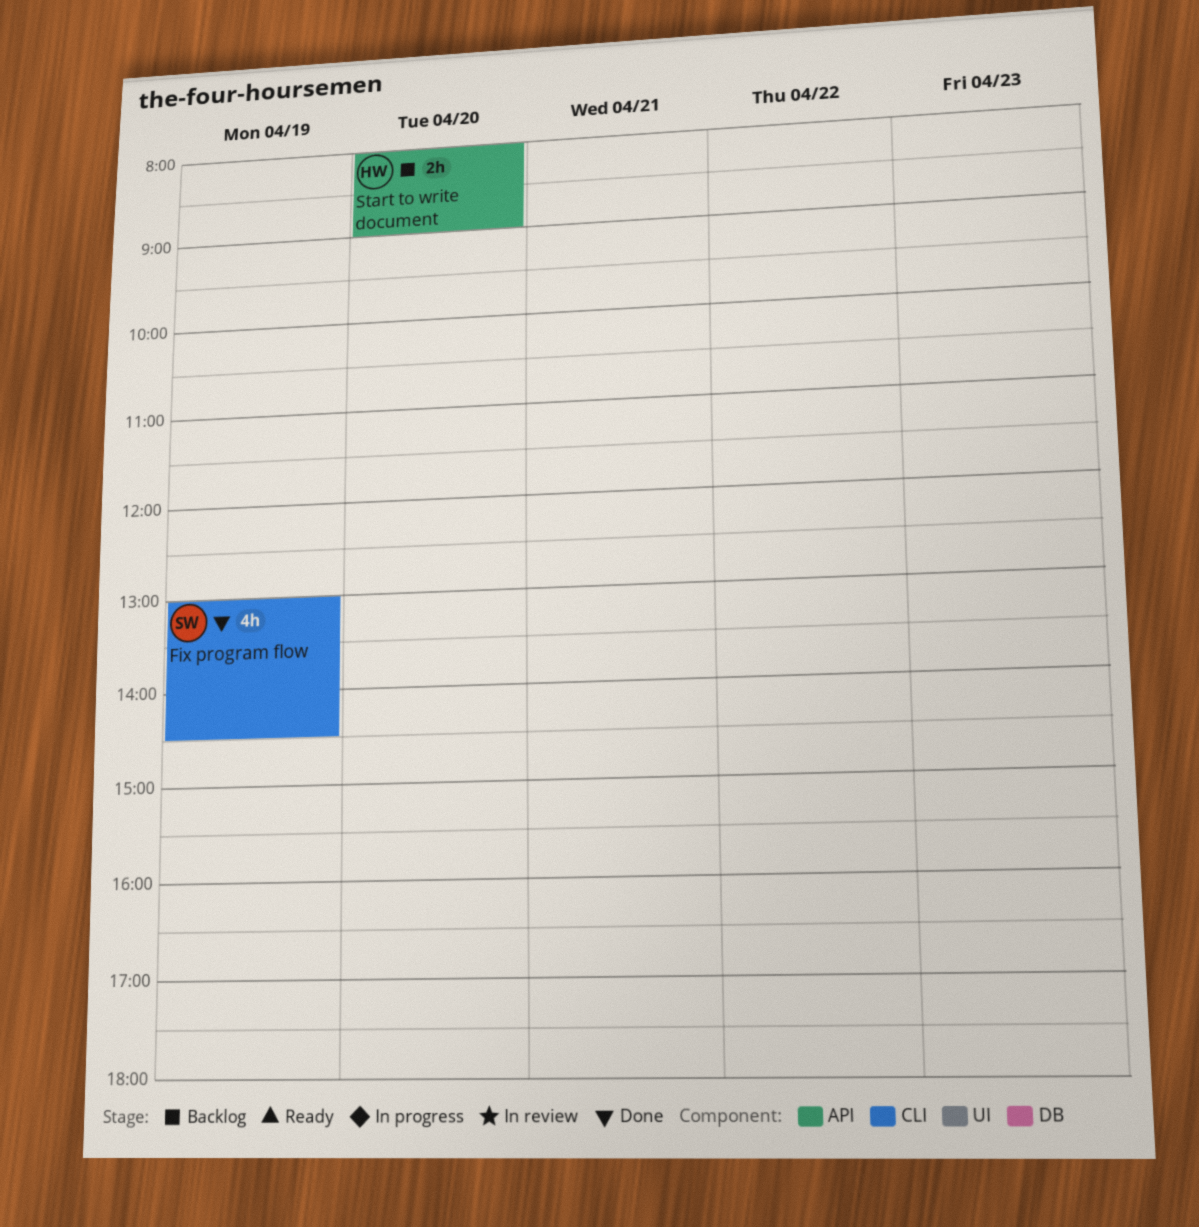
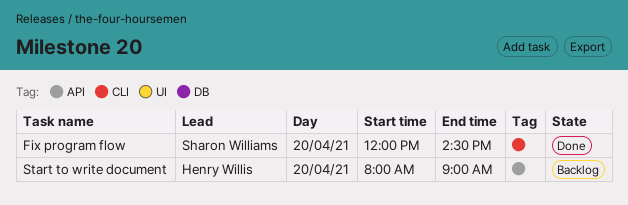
Fix program flow, day: Apr 19 -> Apr 20
Fix program flow, begins: 13:00 -> 12:00

